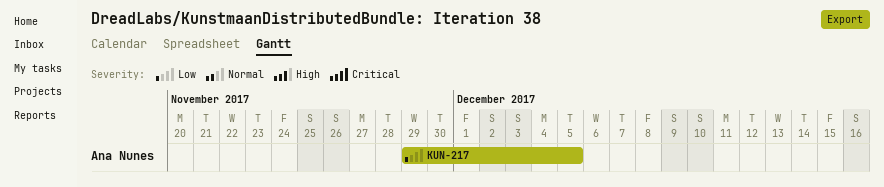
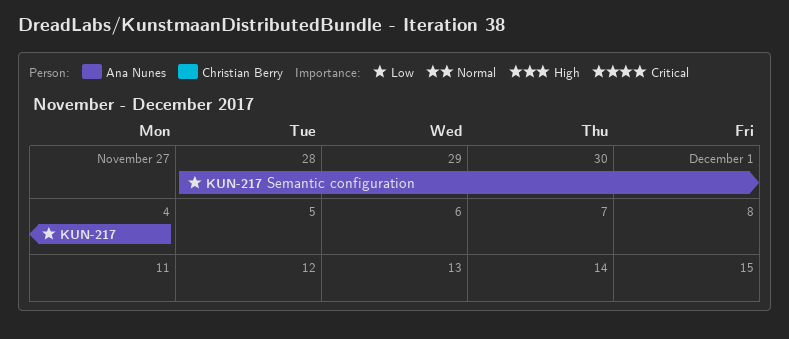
KUN-217, start: Nov 29 -> Nov 28
KUN-217, due: Dec 5 -> Dec 4

